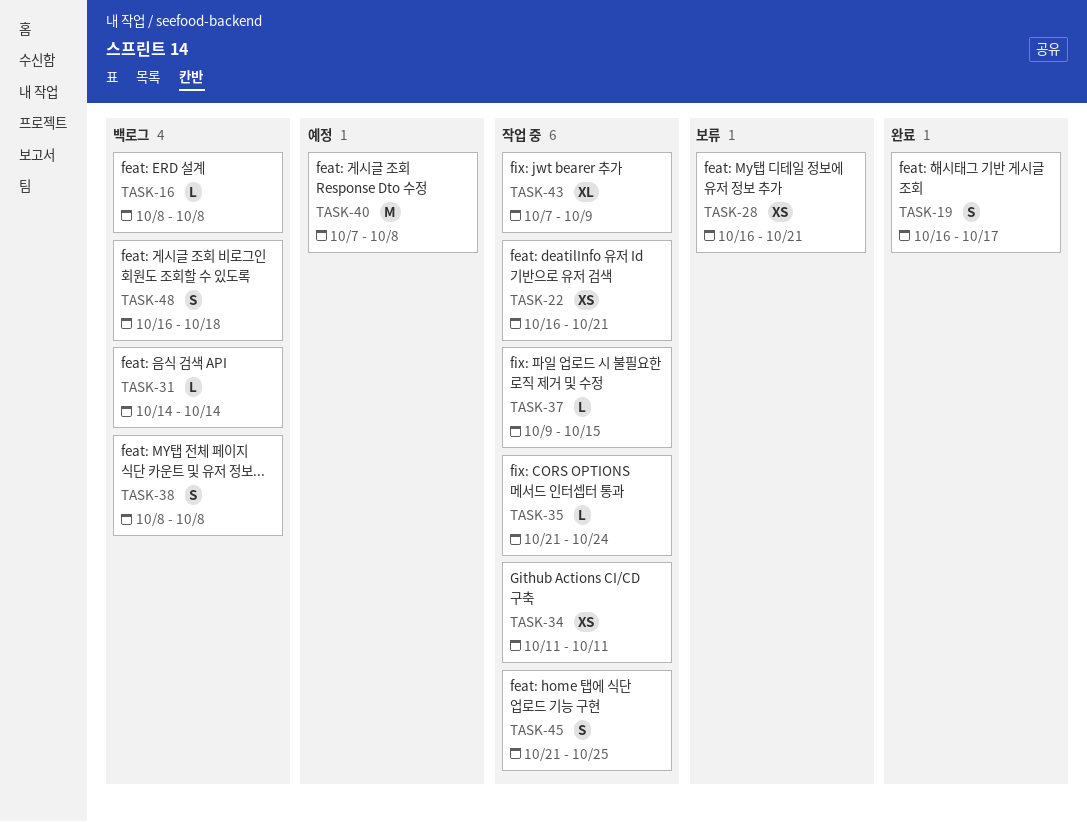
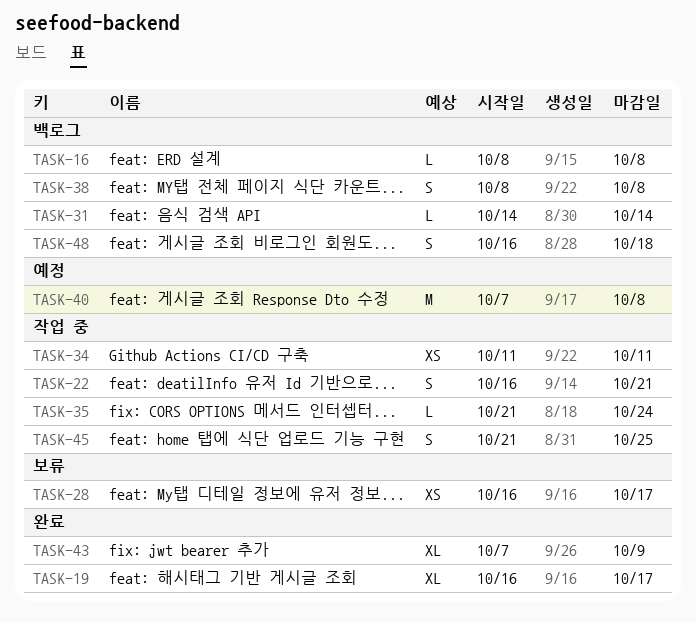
TASK-19, estimate: S -> XL
TASK-22, estimate: XS -> S
TASK-28, due: Oct 21 -> Oct 17
TASK-37: present -> none
TASK-43, status: 작업 중 -> 완료

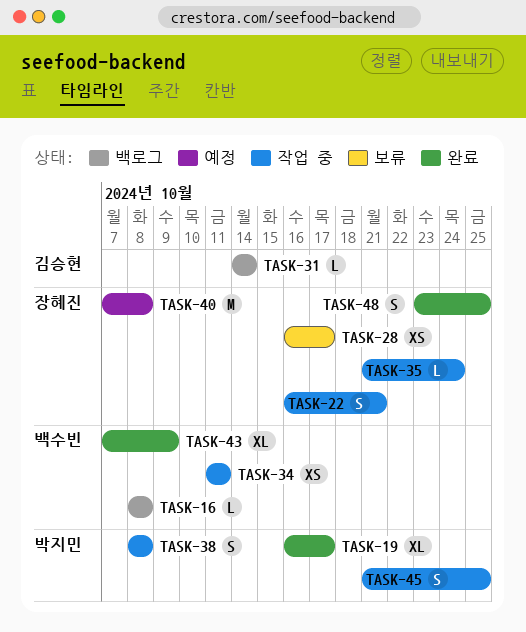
TASK-38, status: 백로그 -> 작업 중
TASK-48, status: 백로그 -> 완료
TASK-48, start: Oct 16 -> Oct 23
TASK-48, due: Oct 18 -> Oct 25

